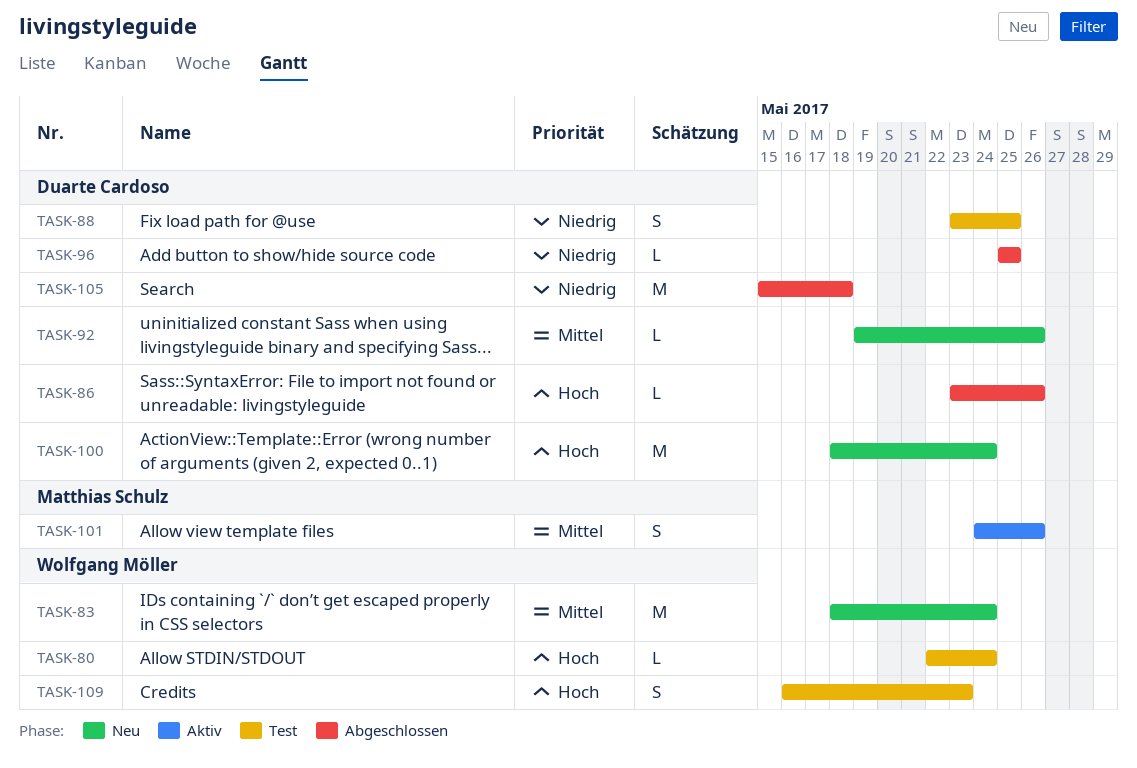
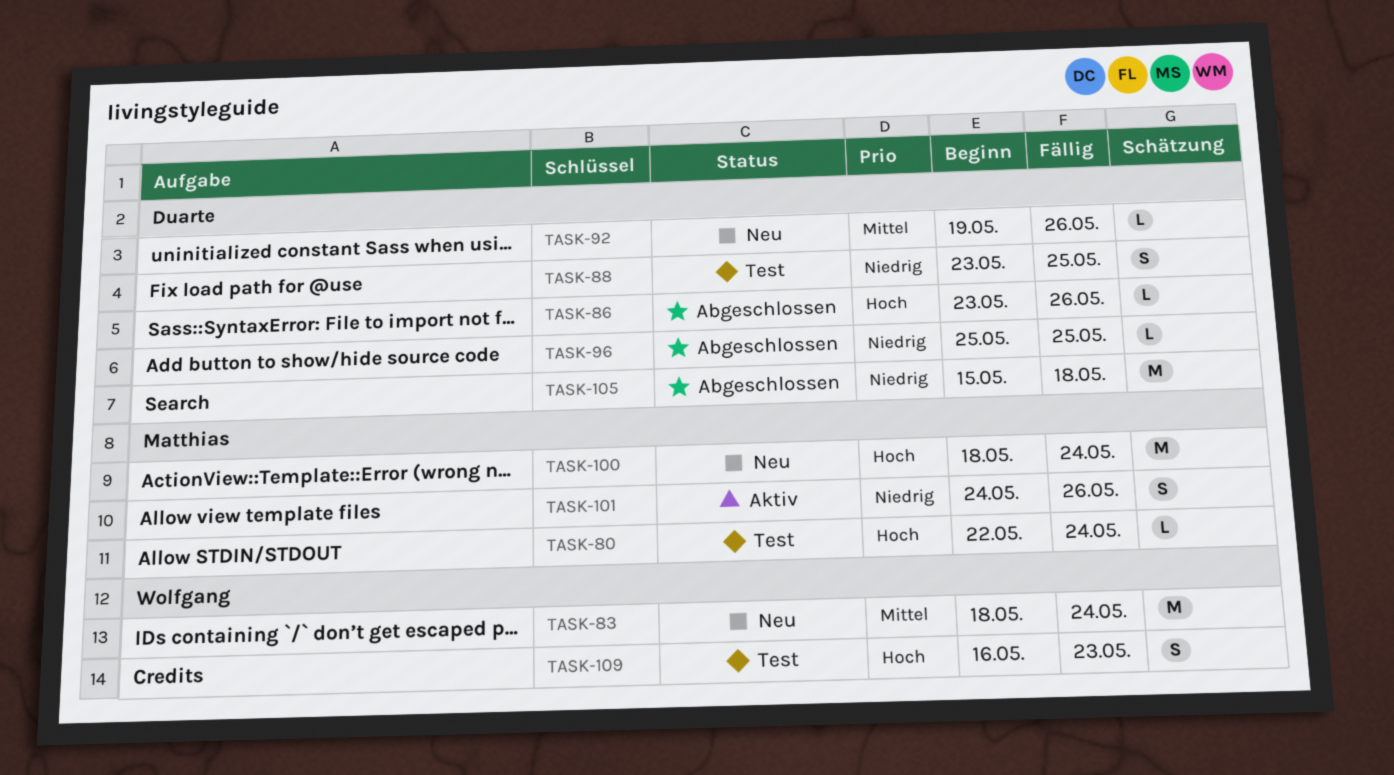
TASK-80, owner: Wolfgang Möller -> Matthias Schulz
TASK-100, owner: Duarte Cardoso -> Matthias Schulz
TASK-101, priority: Mittel -> Niedrig

